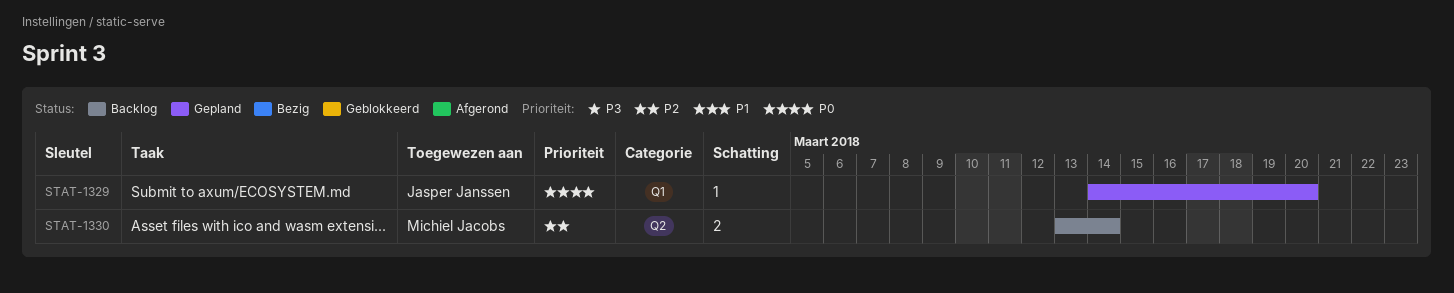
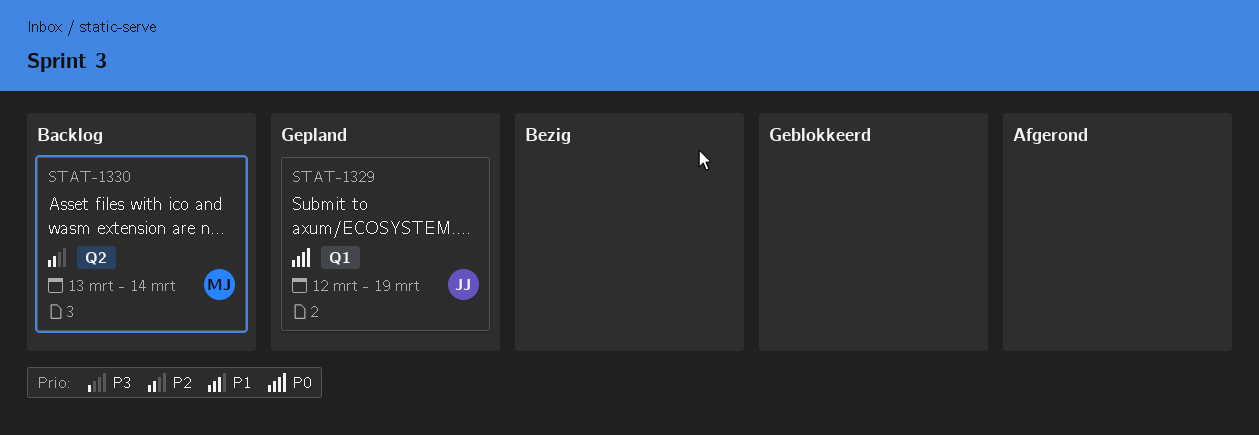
STAT-1329, start: Mar 14 -> Mar 12
STAT-1329, due: Mar 20 -> Mar 19

